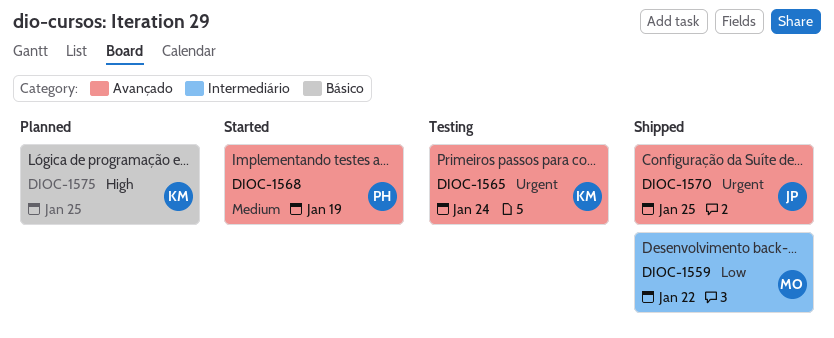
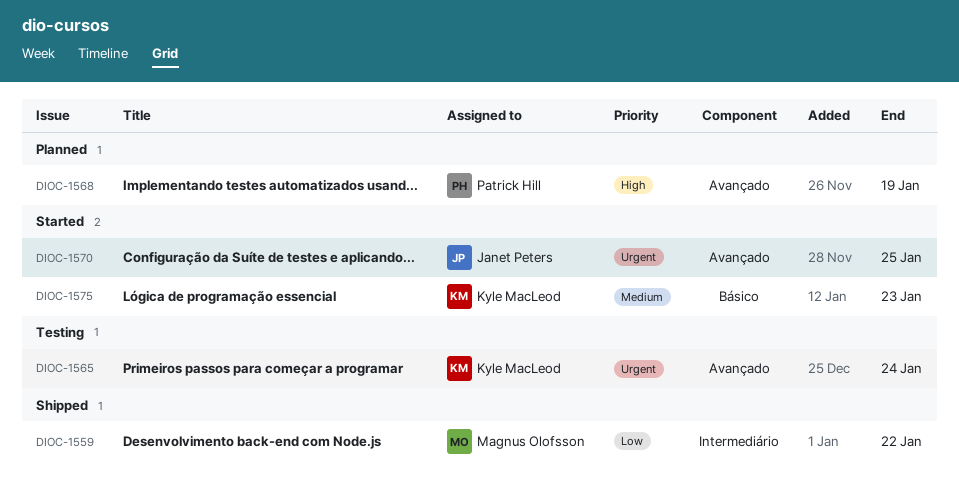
DIOC-1568, status: Started -> Planned
DIOC-1568, priority: Medium -> High
DIOC-1570, status: Shipped -> Started
DIOC-1575, status: Planned -> Started
DIOC-1575, priority: High -> Medium
DIOC-1575, due: Jan 25 -> Jan 23

